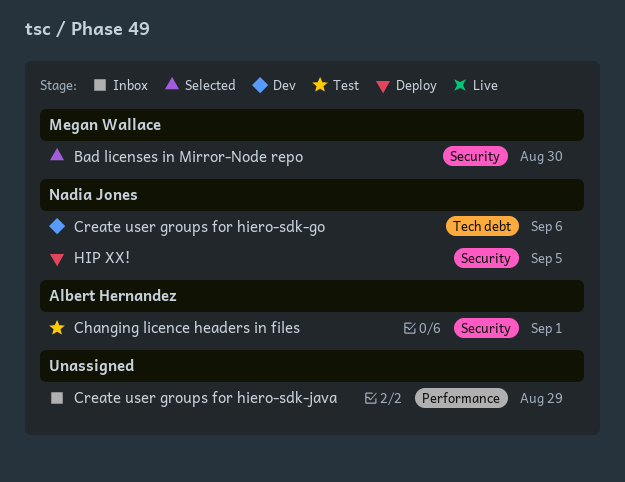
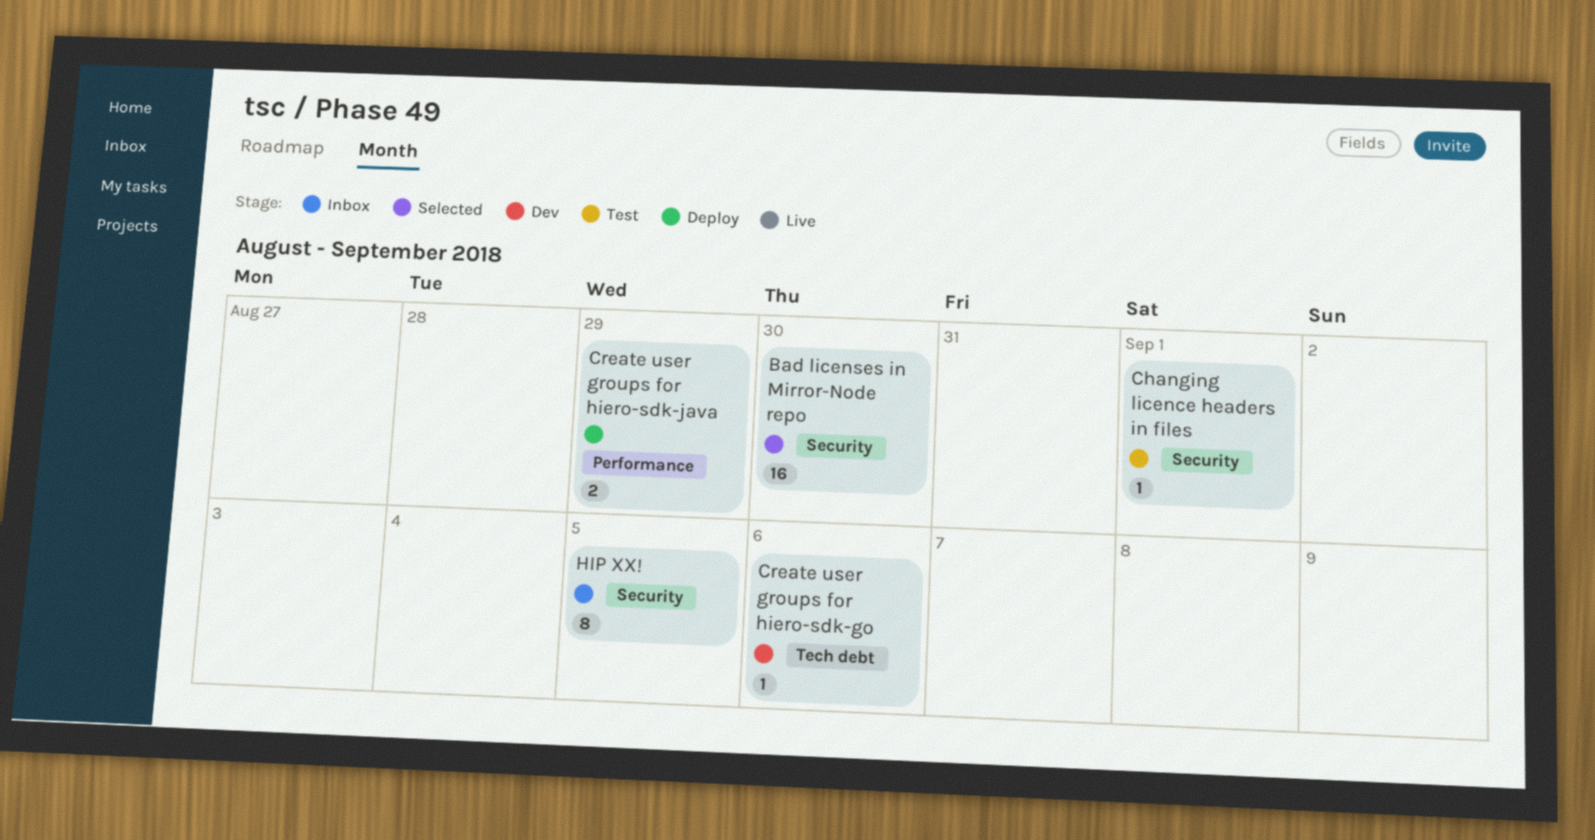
Create user groups for hiero-sdk-java, status: Inbox -> Deploy
HIP XX!, status: Deploy -> Inbox

